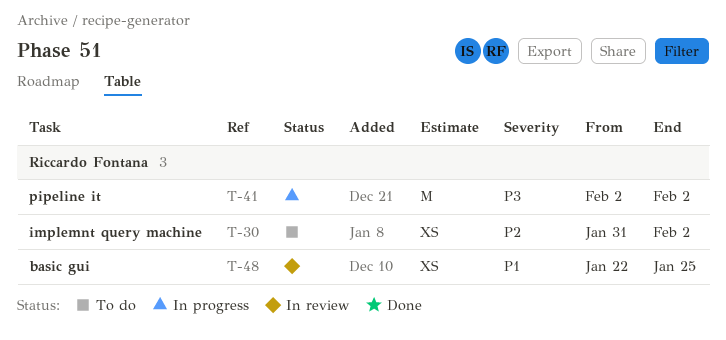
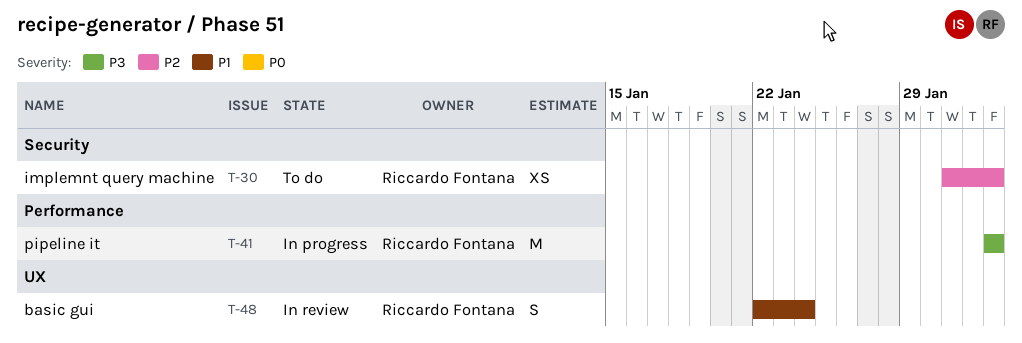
T-48, estimate: XS -> S
T-48, due: Jan 25 -> Jan 24

